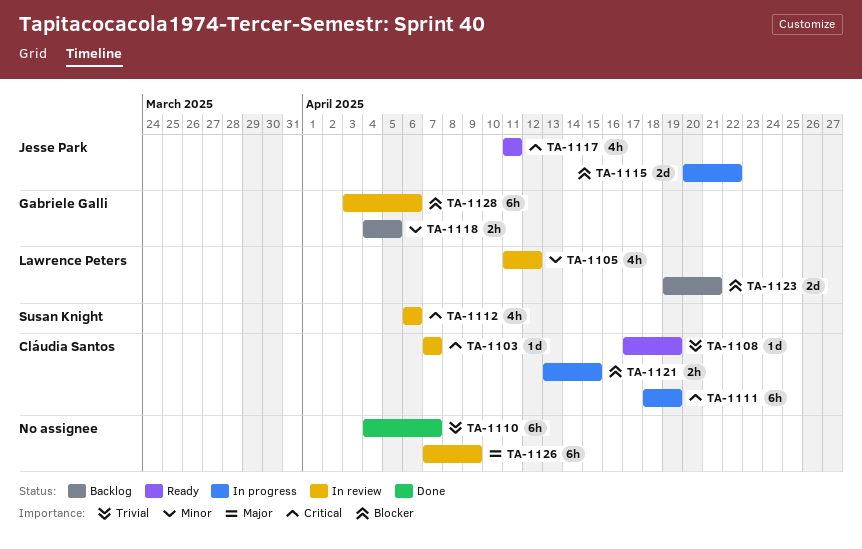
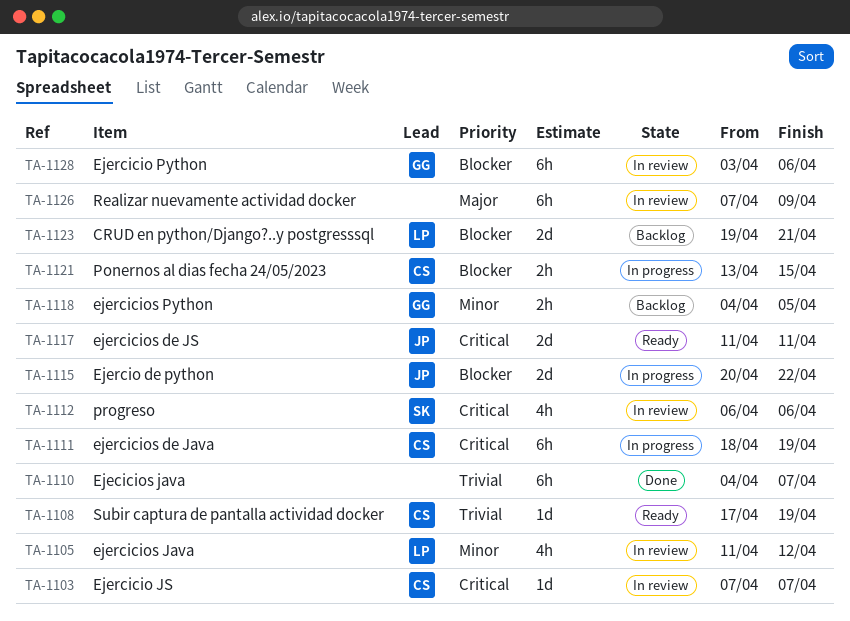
TA-1117, estimate: 4h -> 2d

